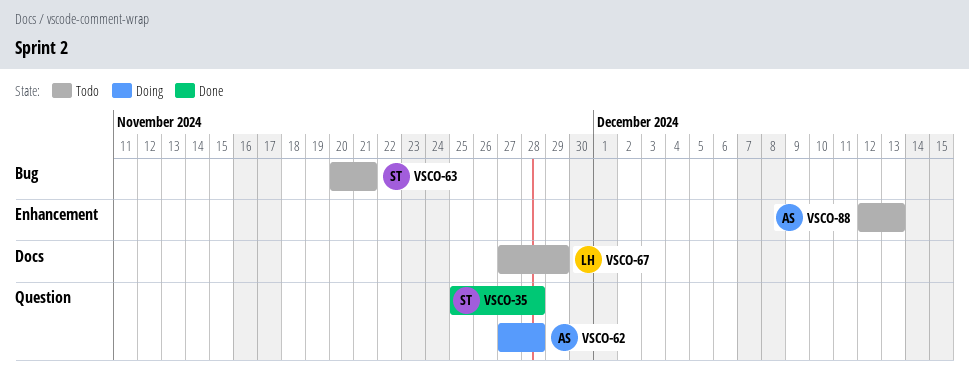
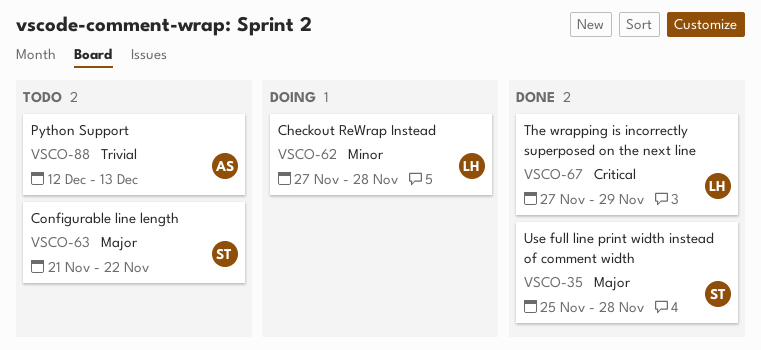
VSCO-62, owner: AS -> LH
VSCO-63, start: Nov 20 -> Nov 21
VSCO-63, due: Nov 21 -> Nov 22
VSCO-67, status: Todo -> Done

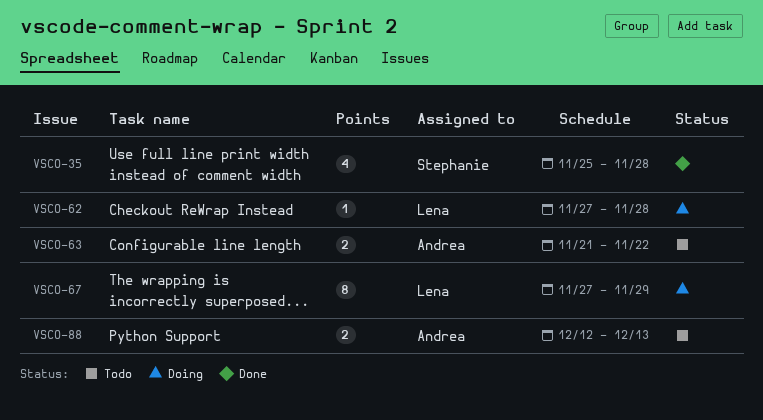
VSCO-63, owner: Stephanie -> Andrea
VSCO-67, status: Done -> Doing

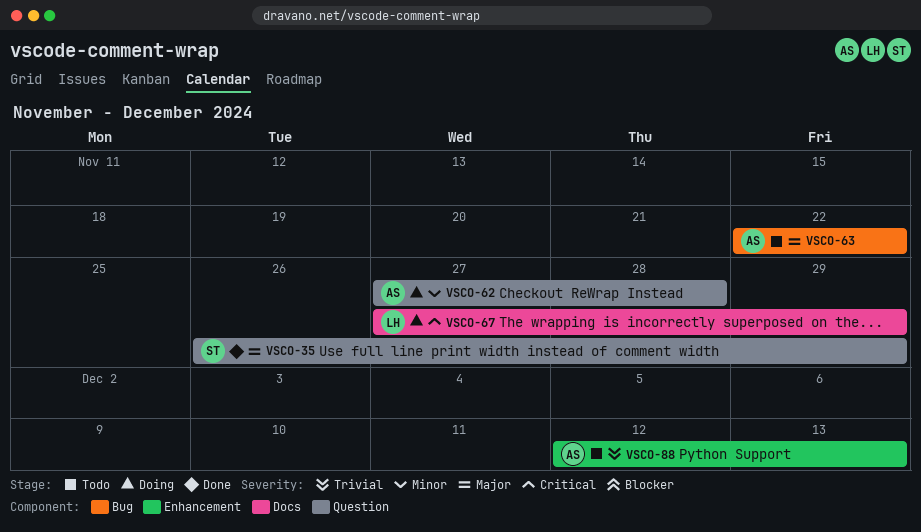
VSCO-35, start: Nov 25 -> Nov 26
VSCO-35, due: Nov 28 -> Nov 29
VSCO-62, owner: Lena -> Andrea
VSCO-63, start: Nov 21 -> Nov 22

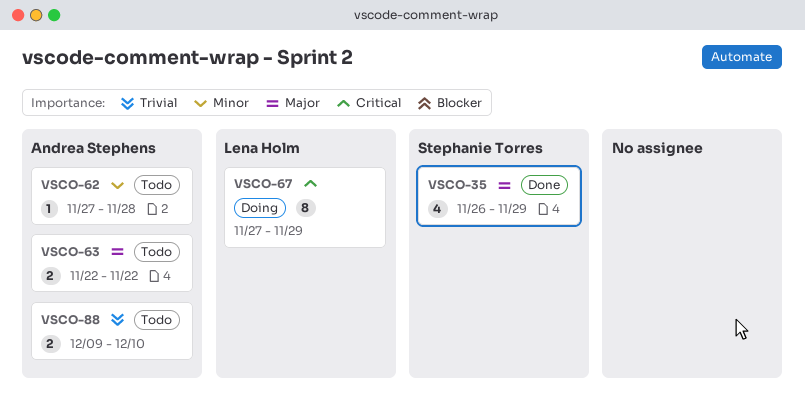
VSCO-62, status: Doing -> Todo
VSCO-88, start: Dec 12 -> Dec 9
VSCO-88, due: Dec 13 -> Dec 10

